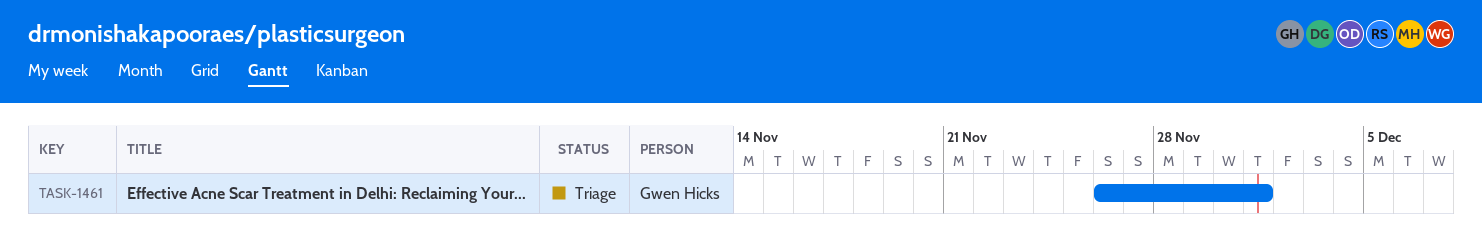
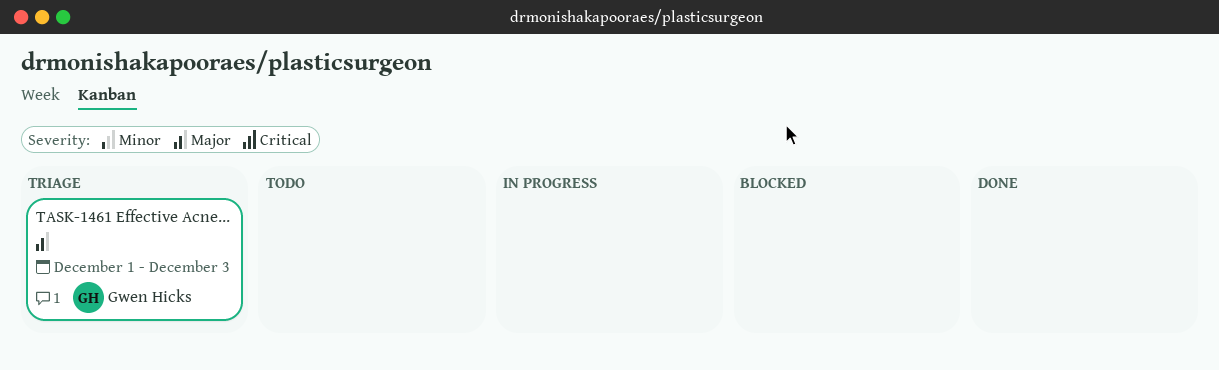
TASK-1461, start: Nov 26 -> Dec 1
TASK-1461, due: Dec 1 -> Dec 3

